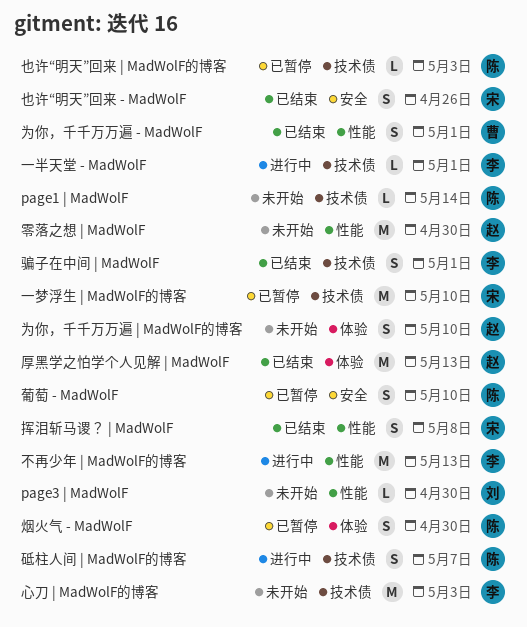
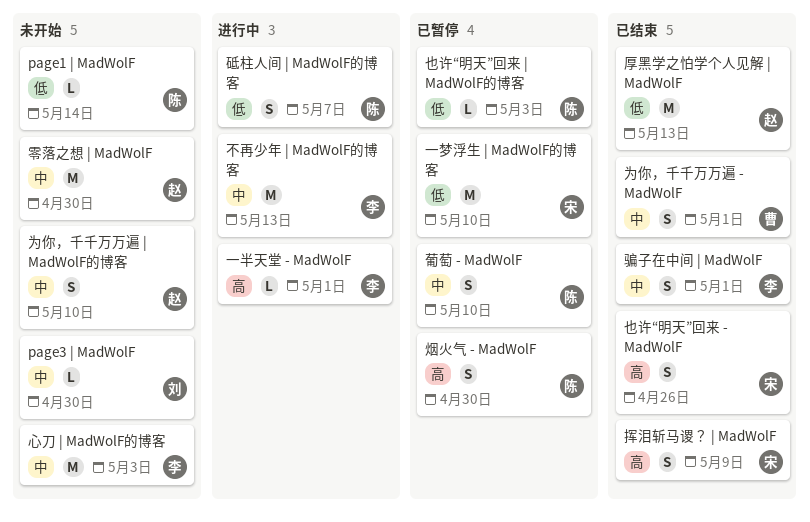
挥泪斩马谡？ | MadWolF, due: May 8 -> May 9

